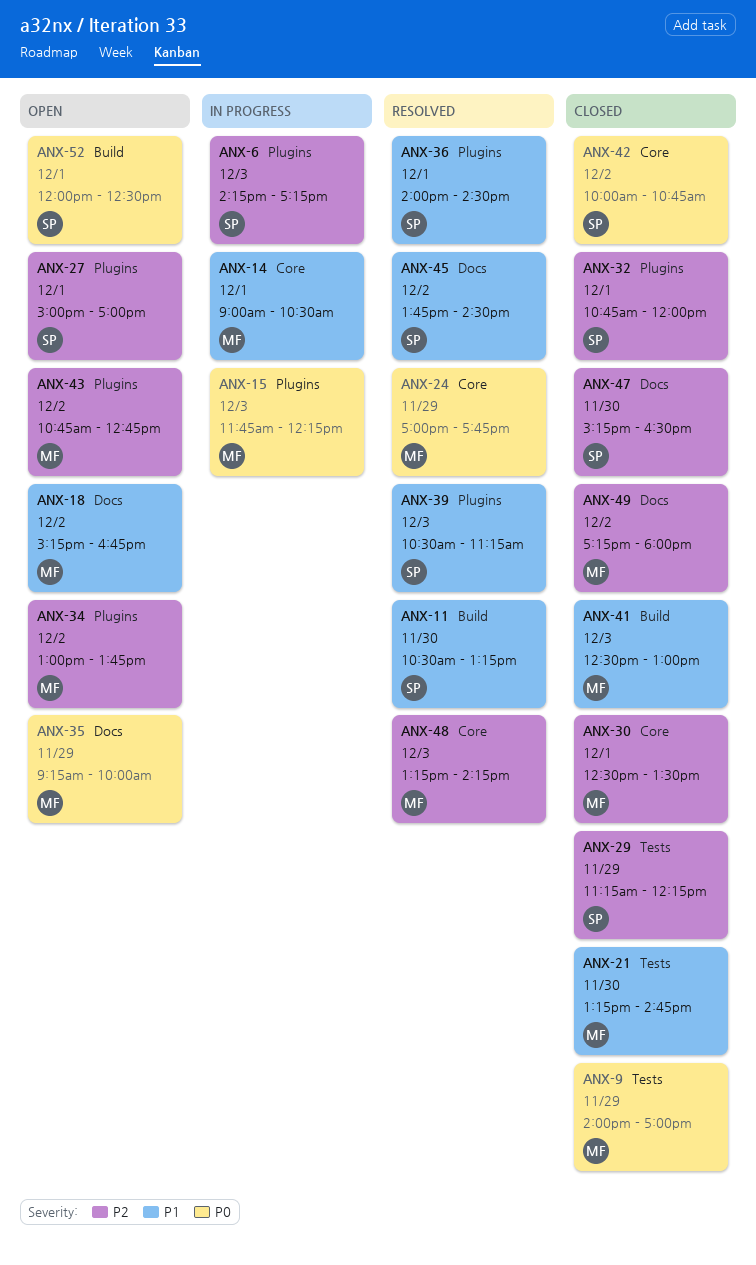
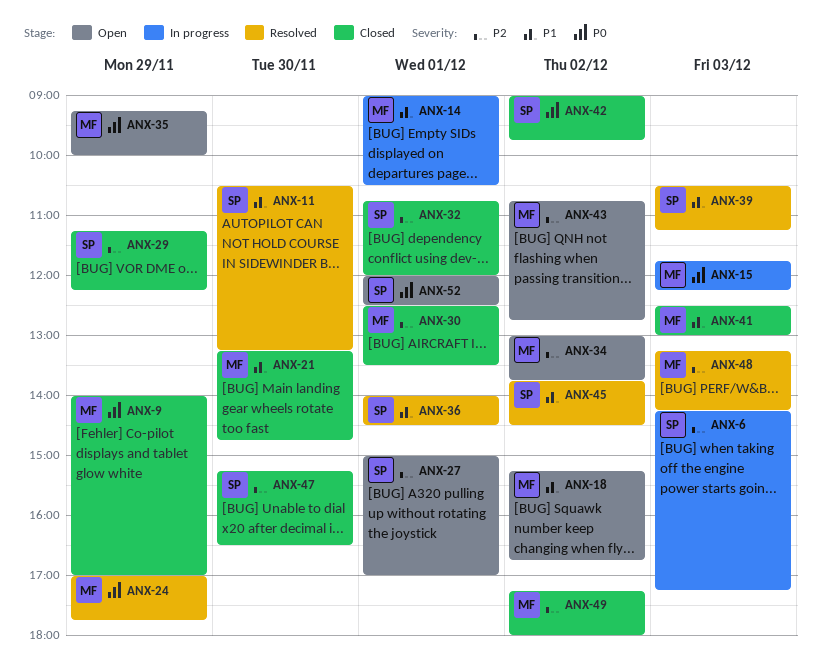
ANX-42, begins: 10:00 -> 09:00
ANX-42, ends: 10:45 -> 09:45

